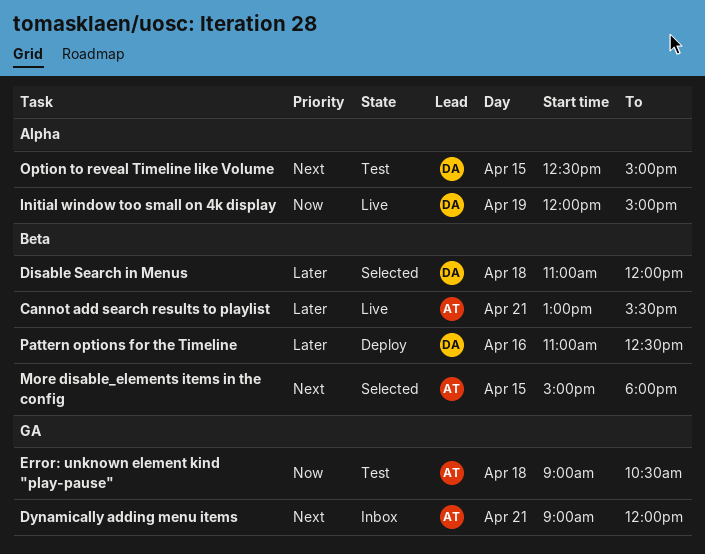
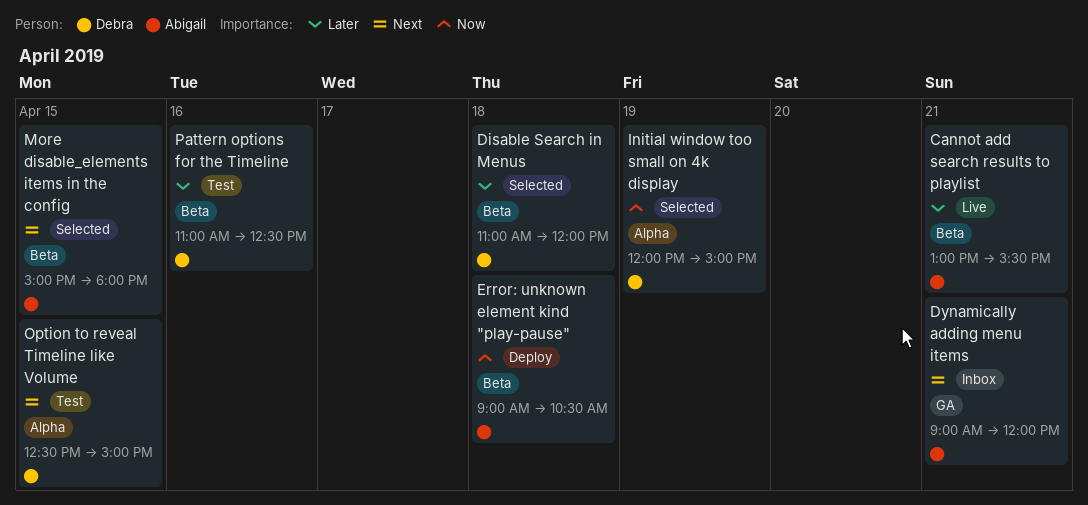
Error: unknown element kind "play-pause", status: Test -> Deploy
Error: unknown element kind "play-pause", label: GA -> Beta
Initial window too small on 4k display, status: Live -> Selected
Pattern options for the Timeline, status: Deploy -> Test

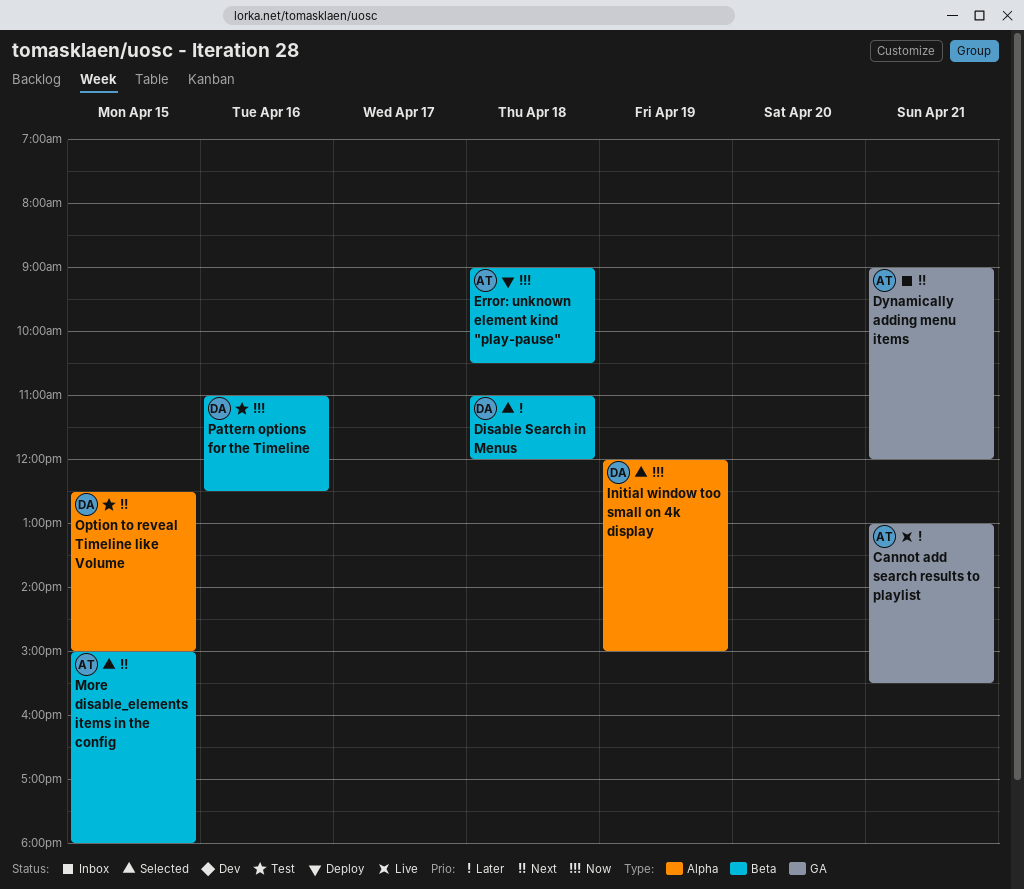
Cannot add search results to playlist, label: Beta -> GA
Pattern options for the Timeline, priority: Later -> Now

